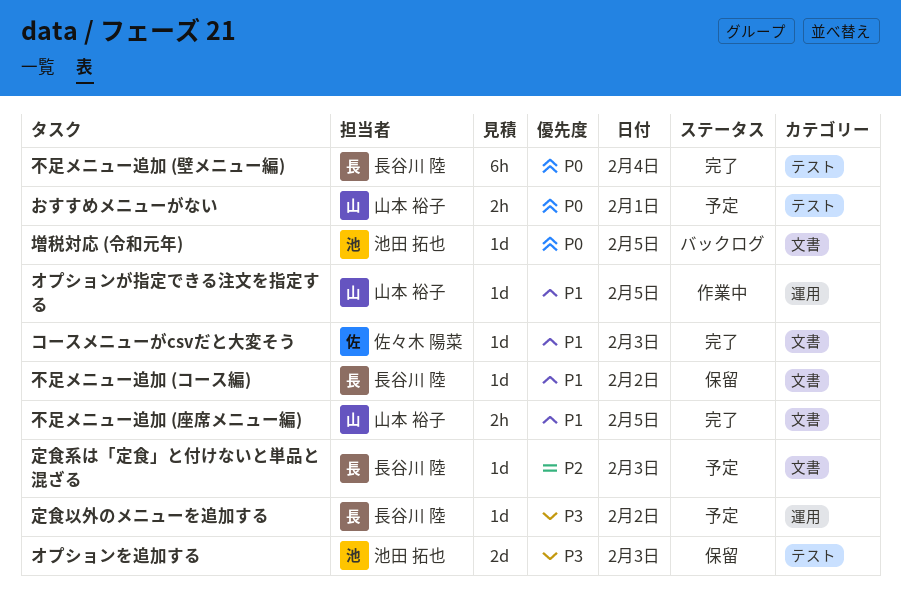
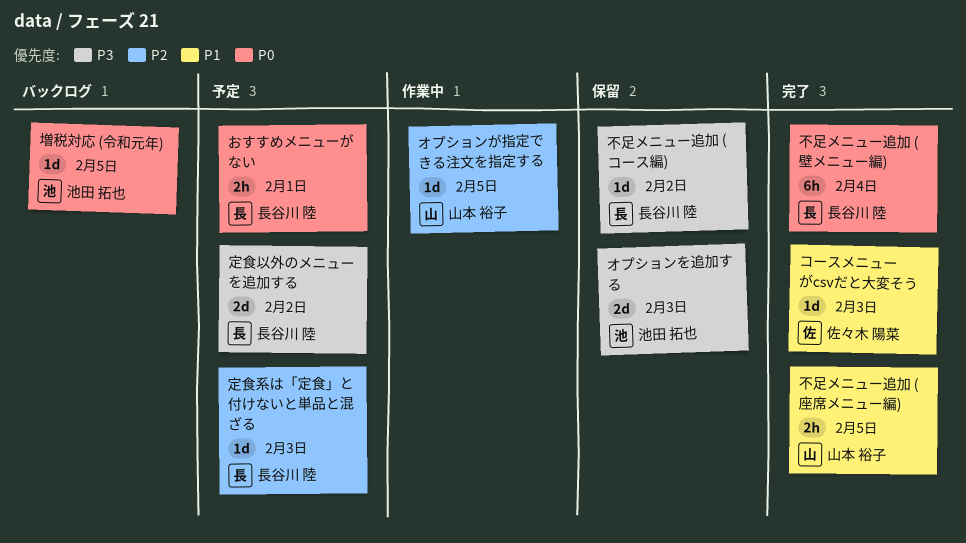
おすすめメニューがない, owner: 山本 裕子 -> 長谷川 陸
オプションが指定できる注文を指定する, priority: P1 -> P2
不足メニュー追加 (コース編), priority: P1 -> P3
定食以外のメニューを追加する, estimate: 1d -> 2d

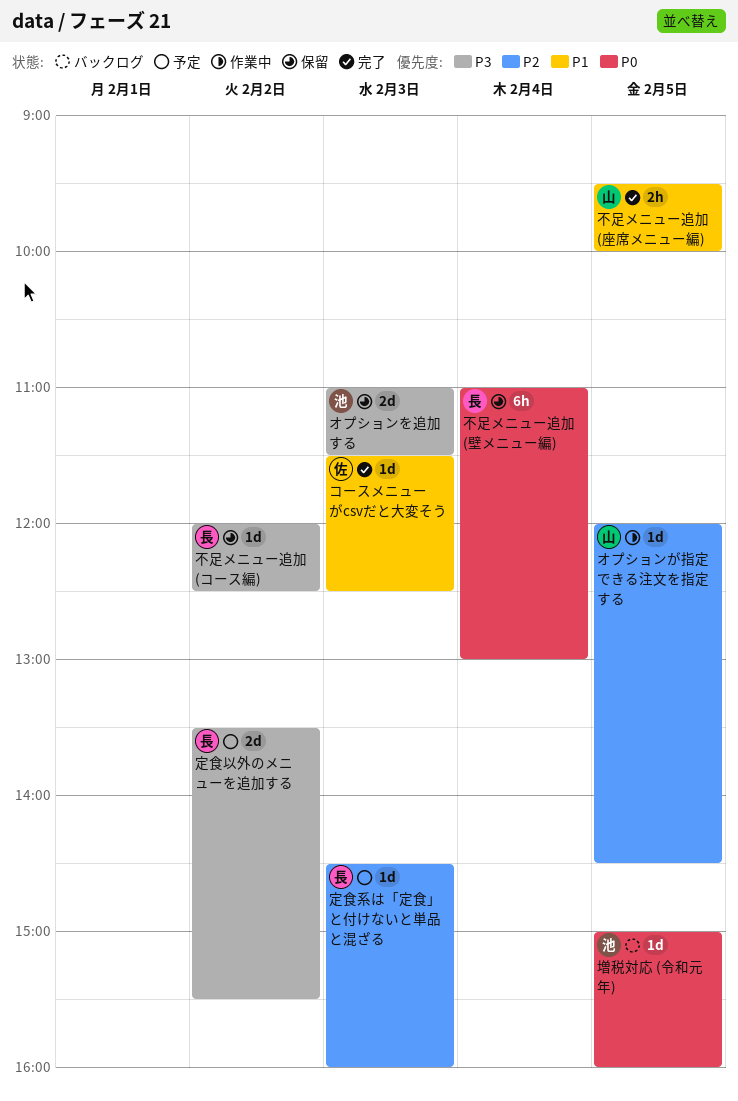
おすすめメニューがない: present -> none
不足メニュー追加 (壁メニュー編), status: 完了 -> 保留

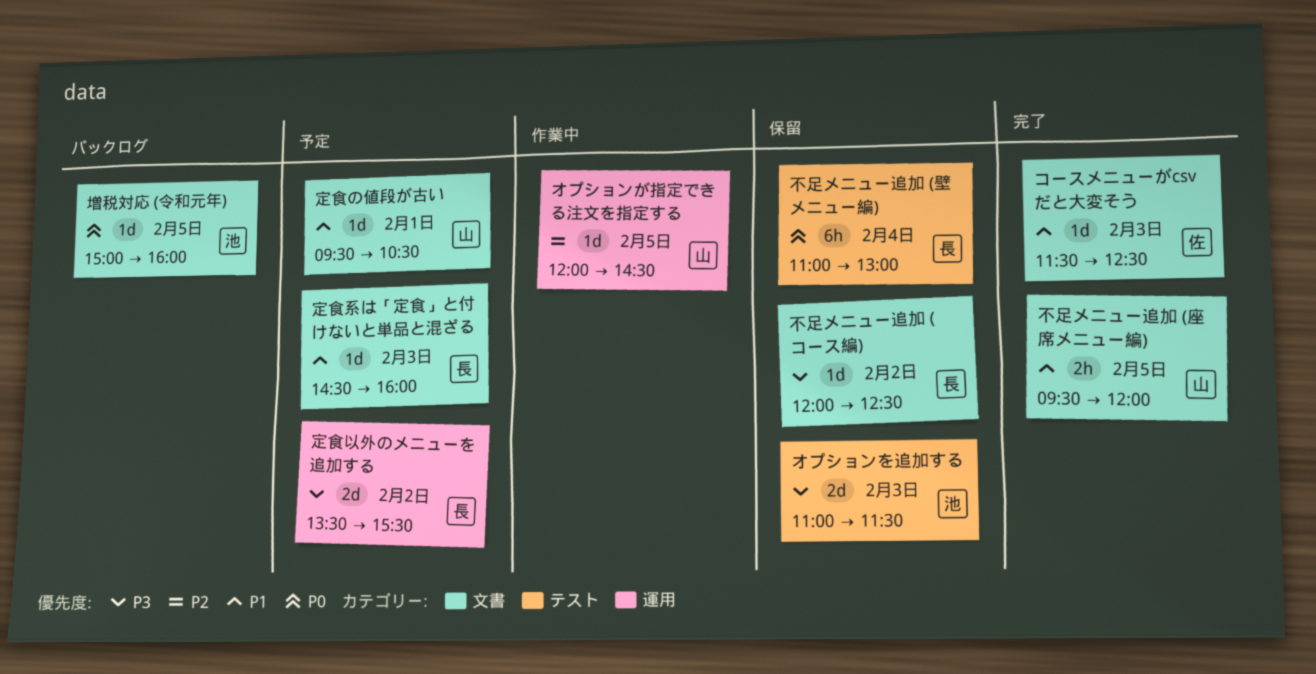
不足メニュー追加 (座席メニュー編), ends: 10:00 -> 12:00
定食の値段が古い: none -> present
定食系は「定食」と付けないと単品と混ざる, priority: P2 -> P1

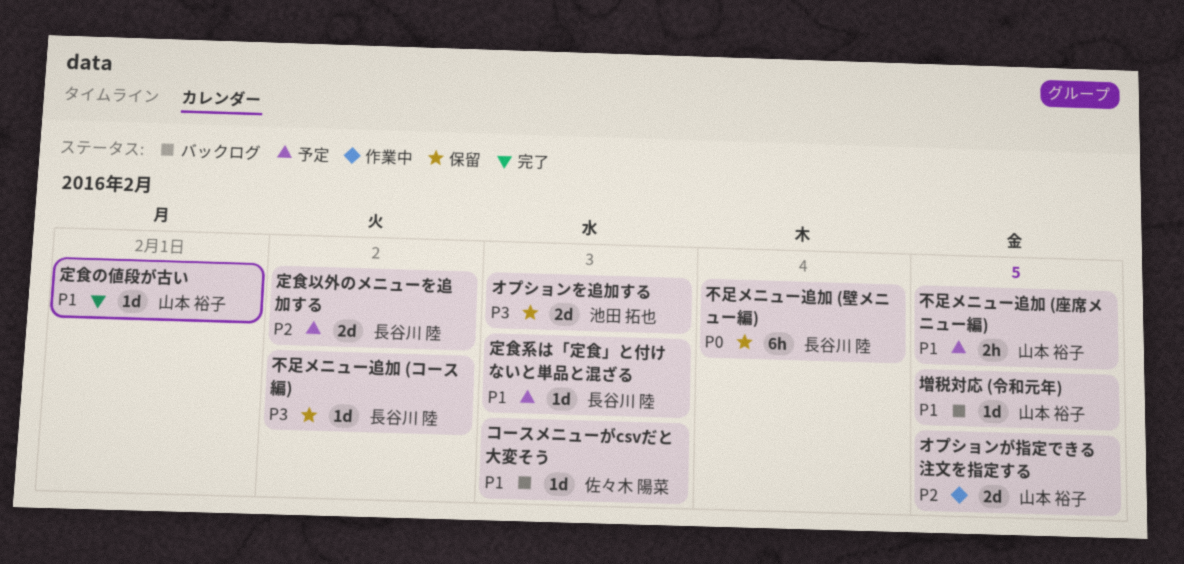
オプションが指定できる注文を指定する, estimate: 1d -> 2d
コースメニューがcsvだと大変そう, status: 完了 -> バックログ
不足メニュー追加 (座席メニュー編), status: 完了 -> 予定
増税対応 (令和元年), owner: 池田 拓也 -> 山本 裕子
増税対応 (令和元年), priority: P0 -> P1
定食の値段が古い, status: 予定 -> 完了
定食以外のメニューを追加する, priority: P3 -> P2

